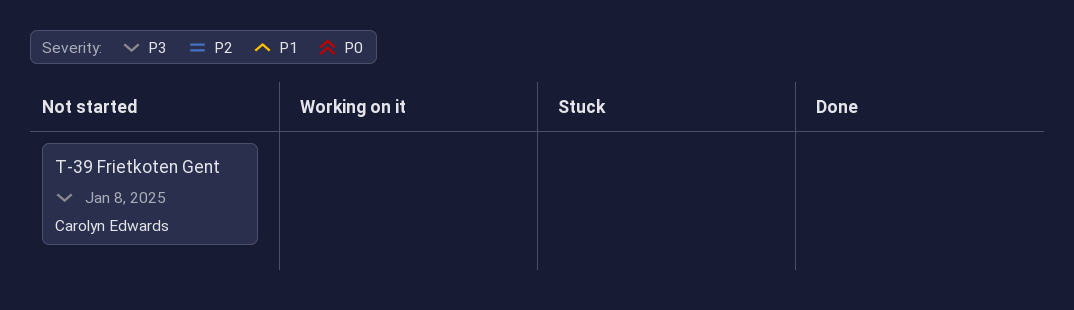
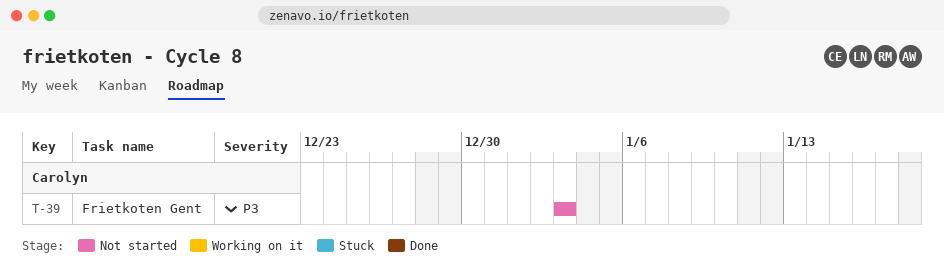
T-39, due: Jan 8 -> Jan 3

